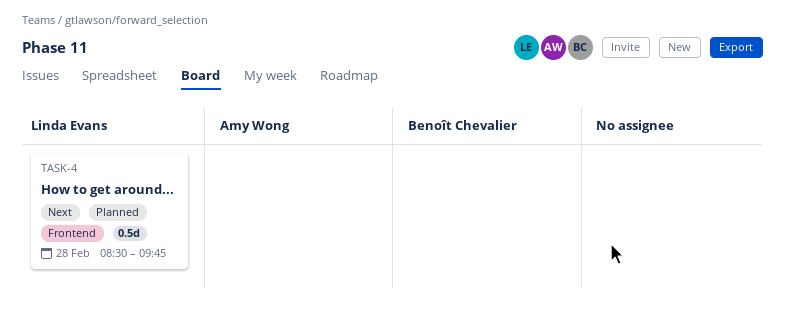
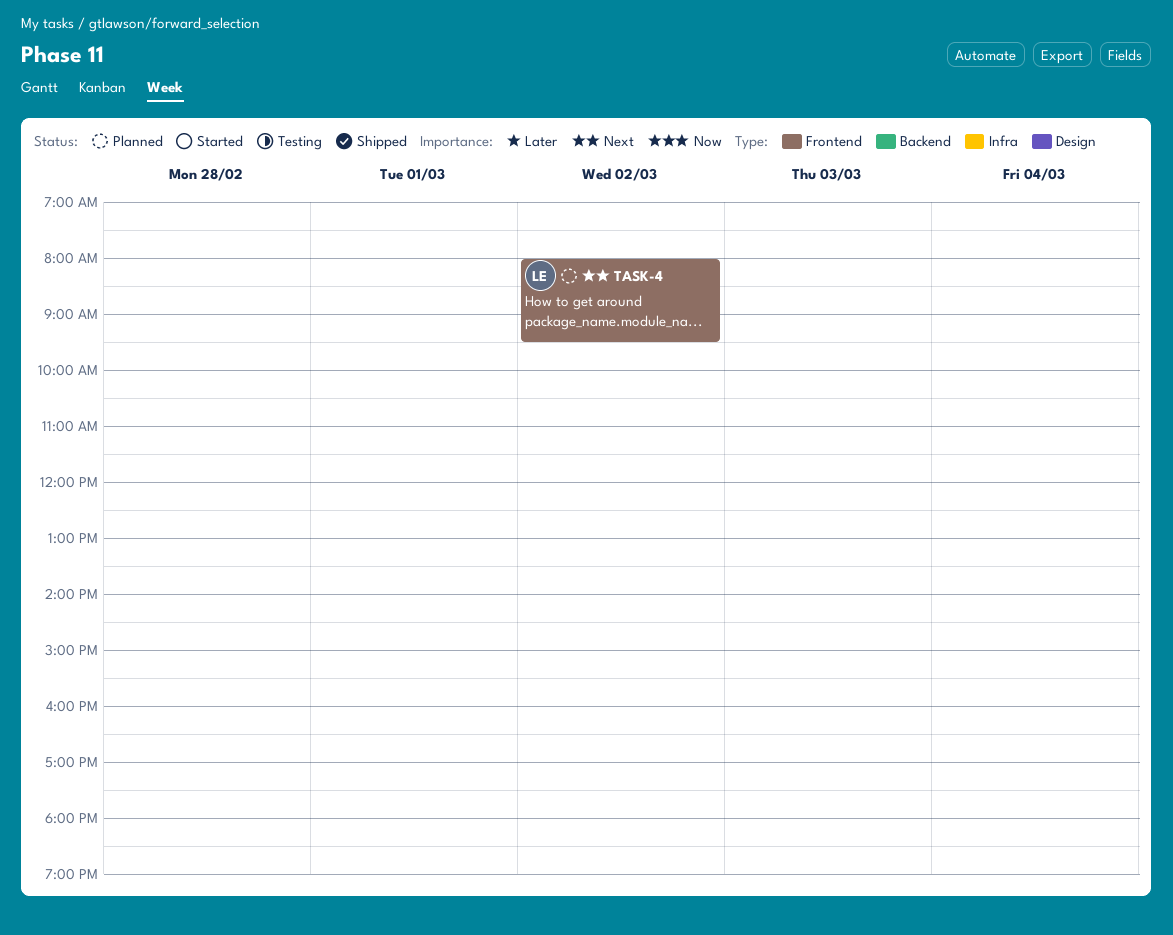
TASK-4, day: Feb 28 -> Mar 2
TASK-4, begins: 08:30 -> 08:00
TASK-4, ends: 09:45 -> 09:30

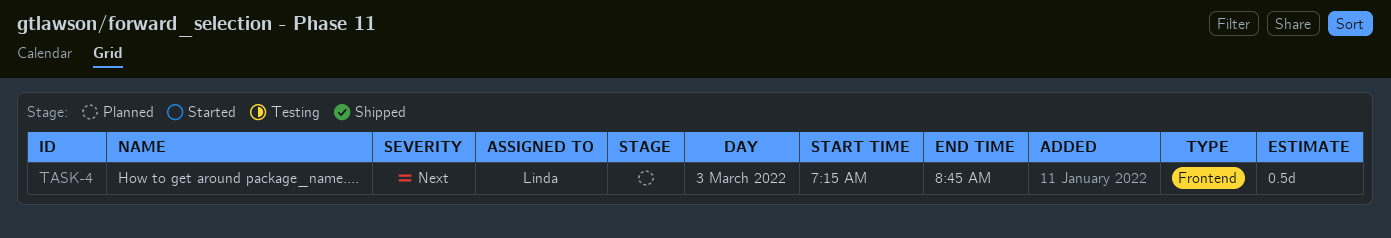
TASK-4, day: Mar 2 -> Mar 3
TASK-4, begins: 08:00 -> 07:15
TASK-4, ends: 09:30 -> 08:45

